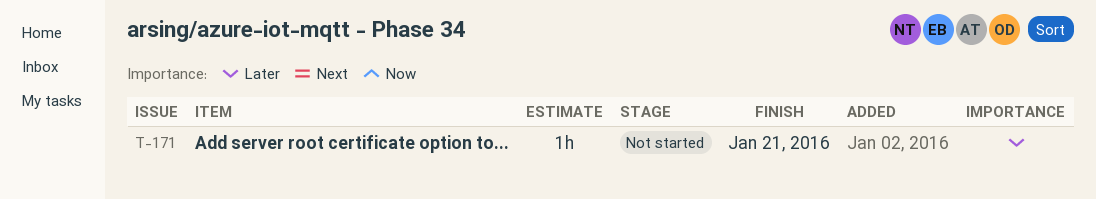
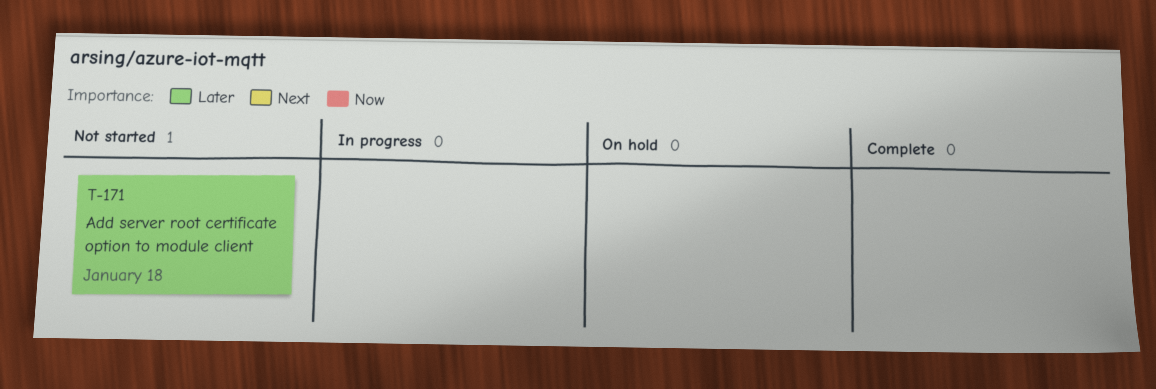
T-171, due: Jan 21 -> Jan 18

